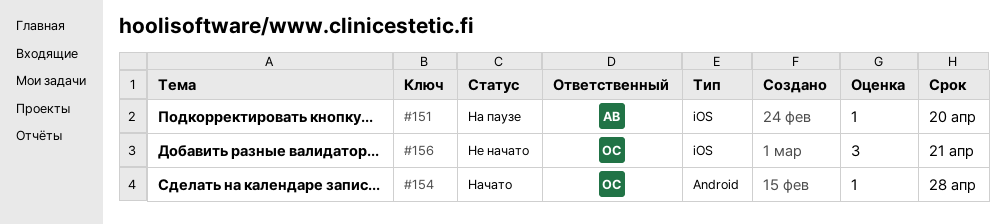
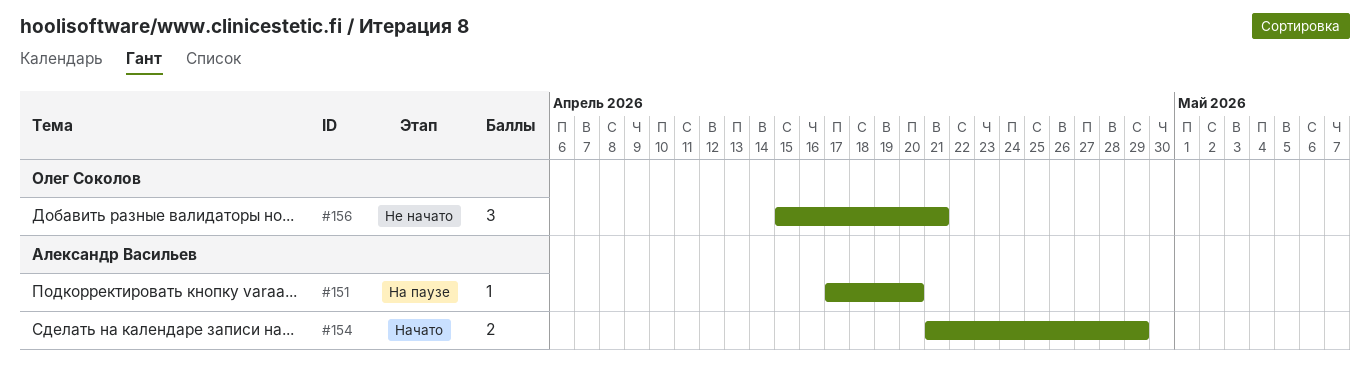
#154, owner: Олег Соколов -> Александр Васильев
#154, estimate: 1 -> 2
#154, due: Apr 28 -> Apr 29

